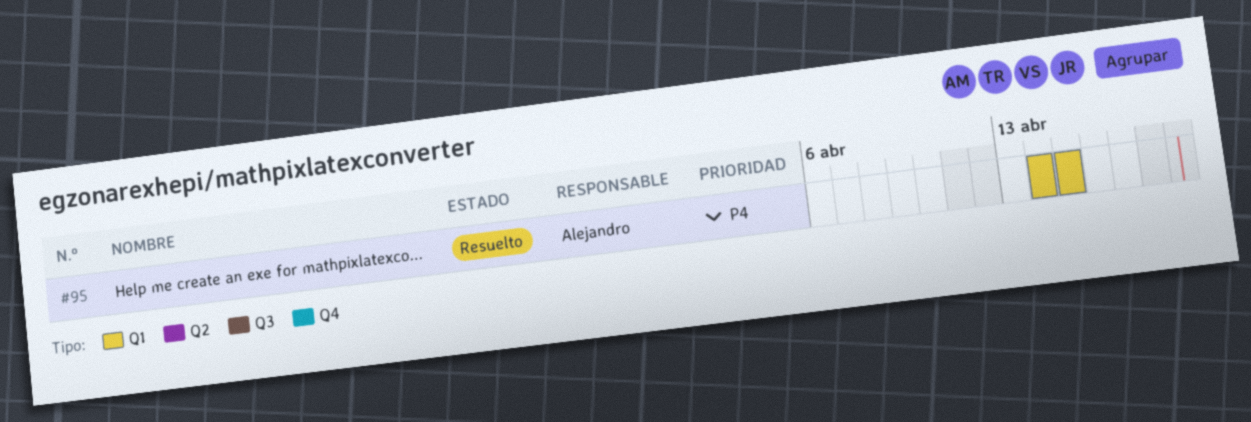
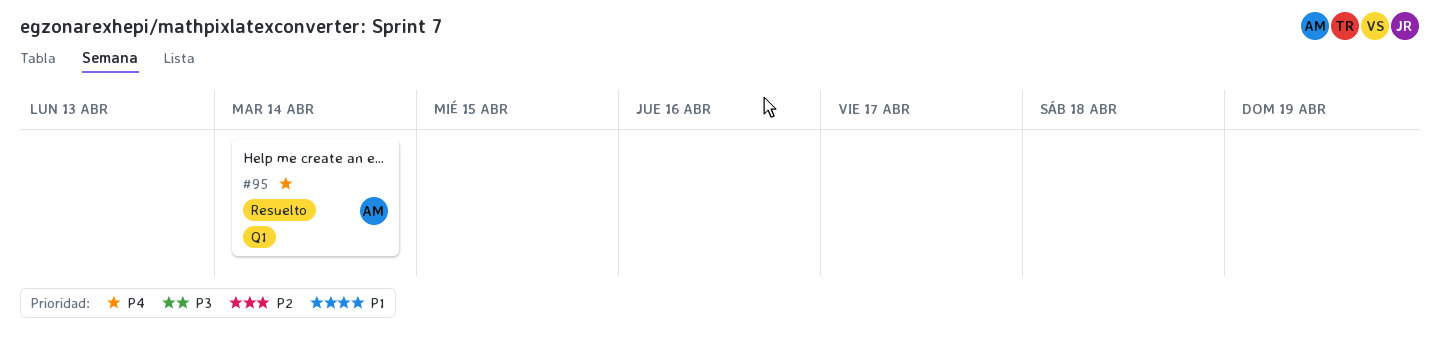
#95, due: Apr 15 -> Apr 14

